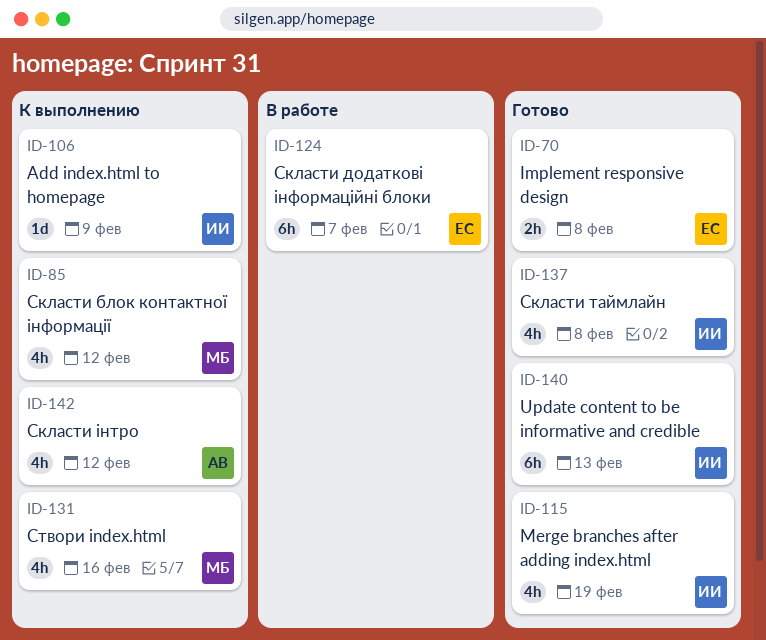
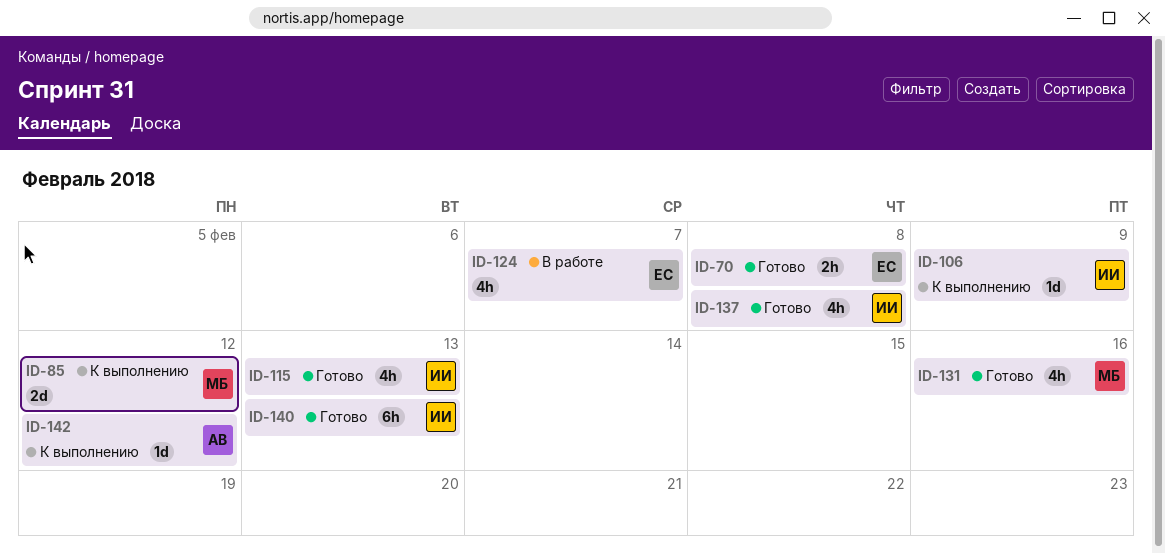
ID-85, estimate: 4h -> 2d
ID-115, due: Feb 19 -> Feb 13
ID-124, estimate: 6h -> 4h
ID-131, status: К выполнению -> Готово
ID-142, estimate: 4h -> 1d

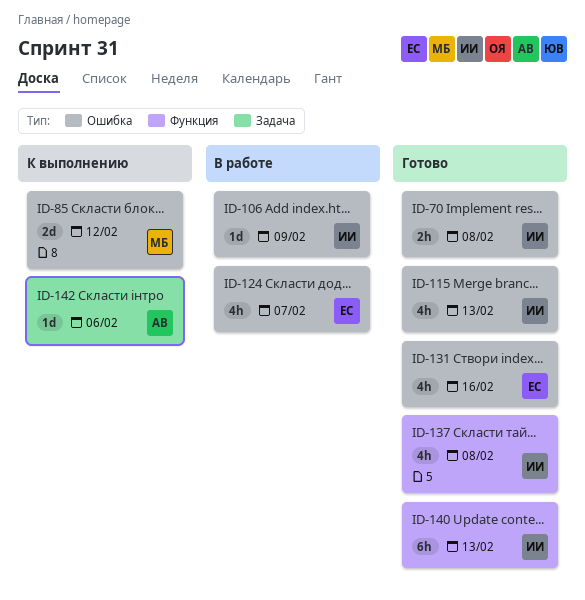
ID-70, owner: ЕС -> ИИ
ID-106, status: К выполнению -> В работе
ID-131, owner: МБ -> ЕС
ID-142, due: Feb 12 -> Feb 6

